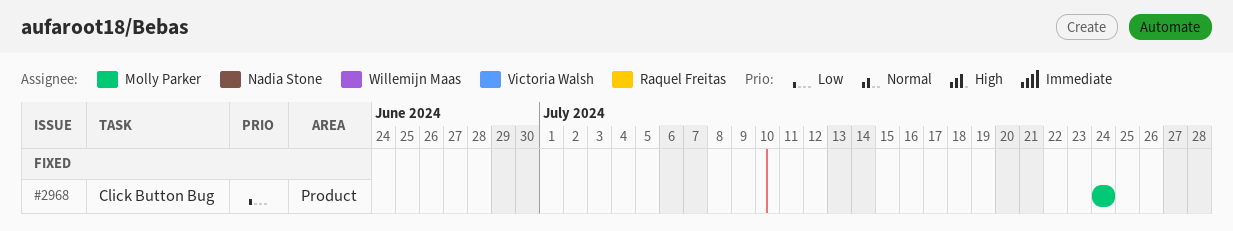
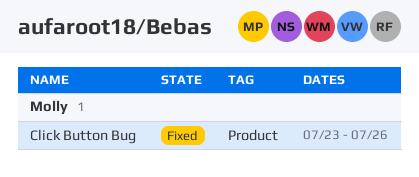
Click Button Bug, start: Jul 24 -> Jul 23
Click Button Bug, due: Jul 24 -> Jul 26

